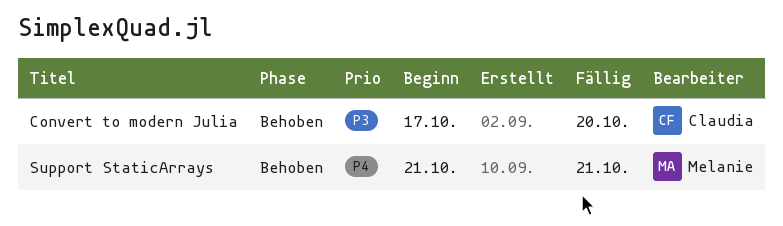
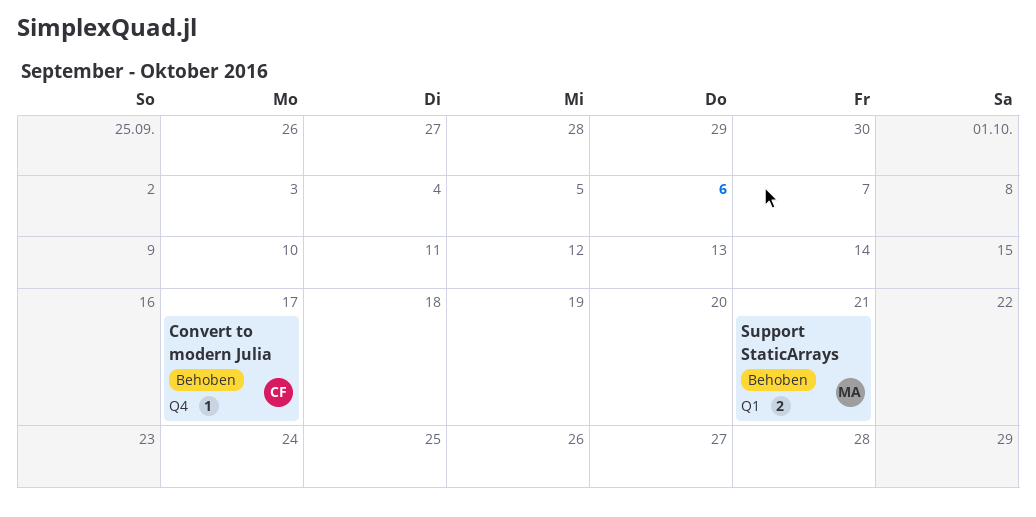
Convert to modern Julia, due: Oct 20 -> Oct 17

